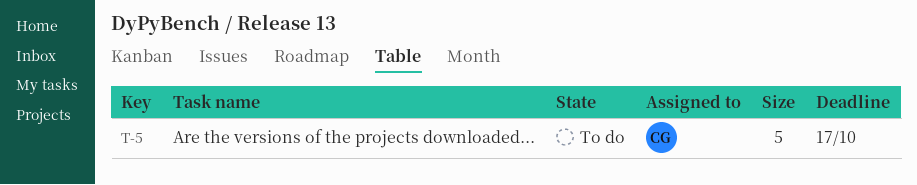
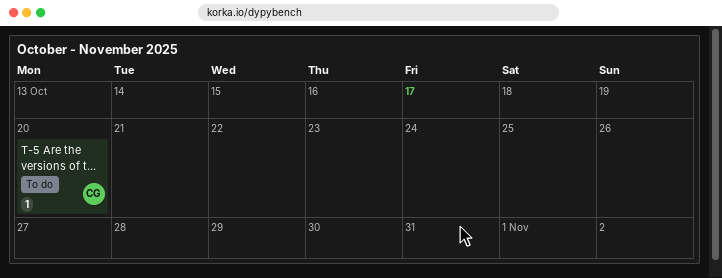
T-5, estimate: 5 -> 1
T-5, due: Oct 17 -> Oct 20

